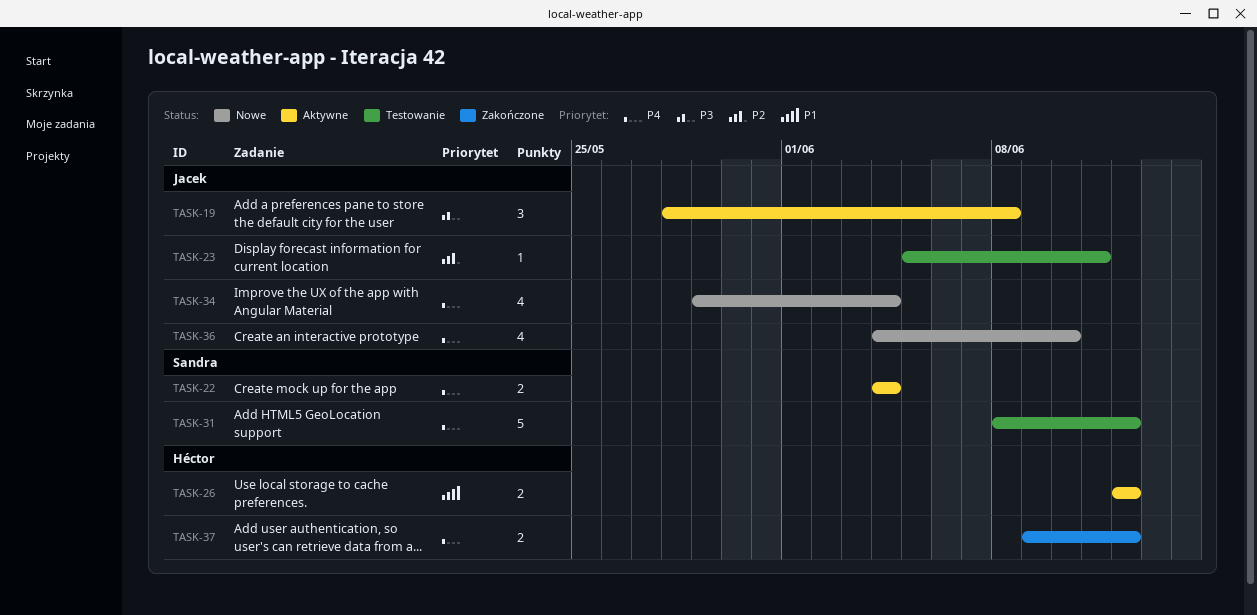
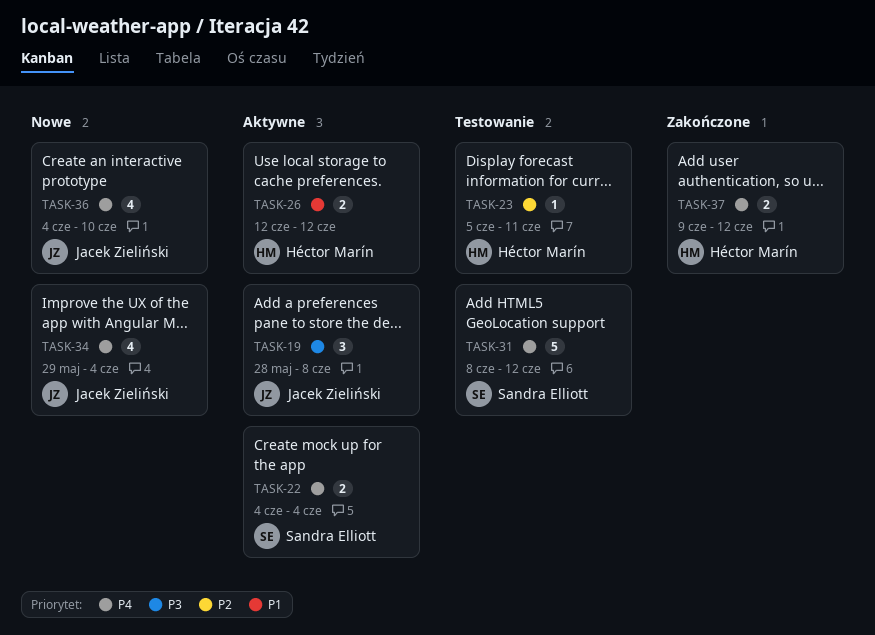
TASK-23, owner: Jacek Zieliński -> Héctor Marín

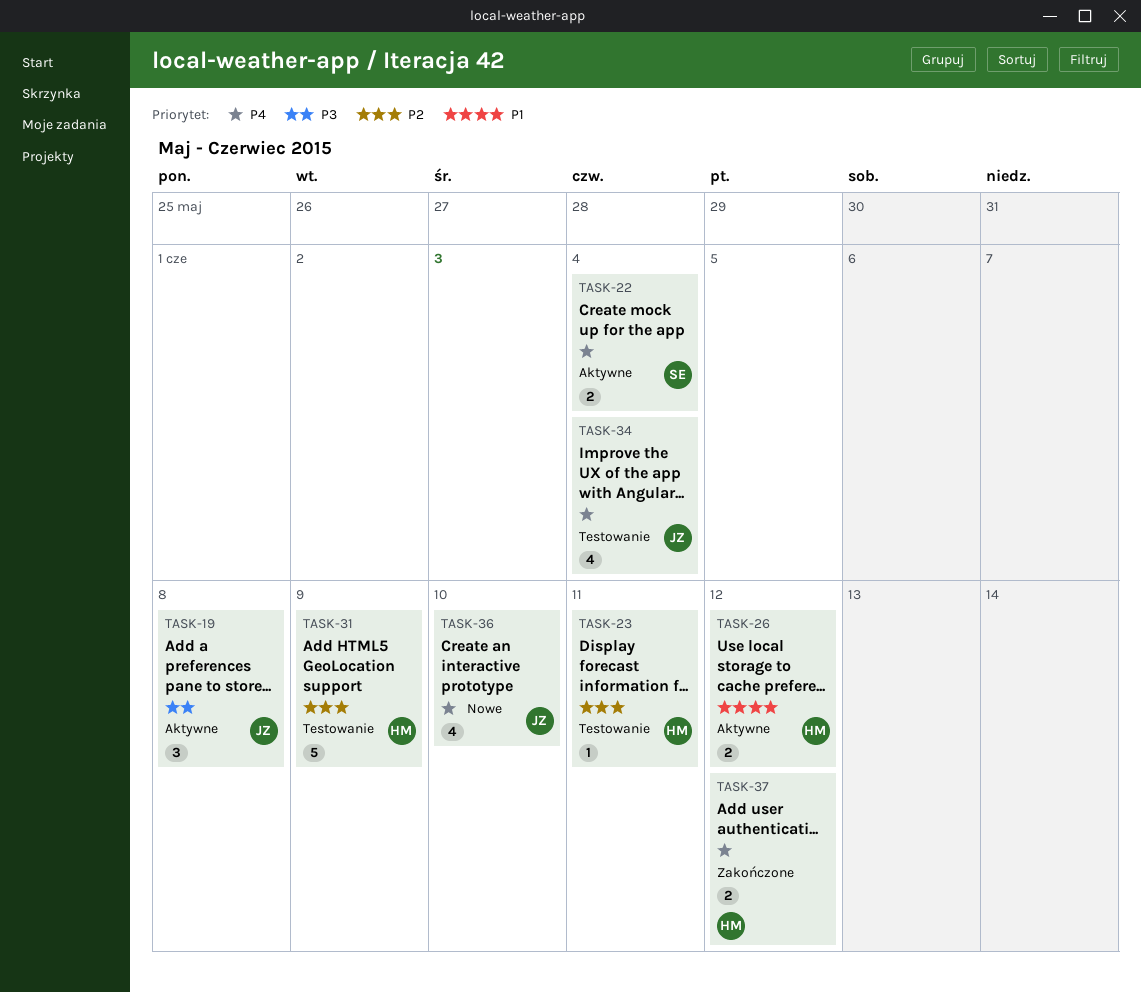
TASK-31, owner: Sandra Elliott -> Héctor Marín
TASK-31, priority: P4 -> P2
TASK-31, due: Jun 12 -> Jun 9
TASK-34, status: Nowe -> Testowanie

